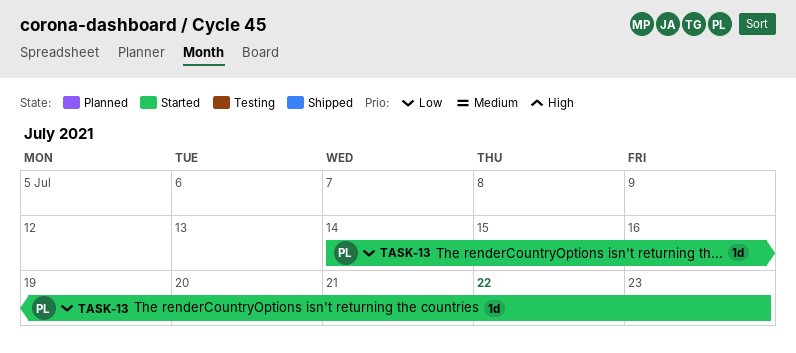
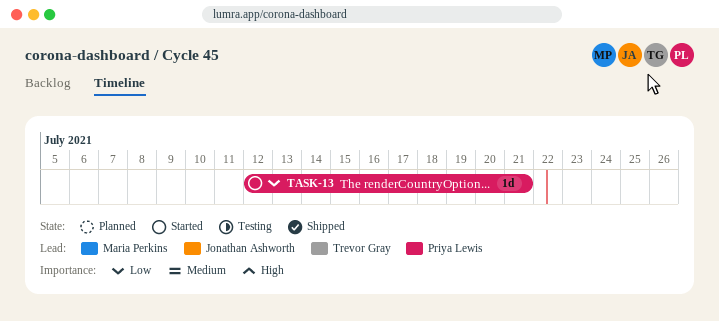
TASK-13, start: Jul 14 -> Jul 12
TASK-13, due: Jul 23 -> Jul 21

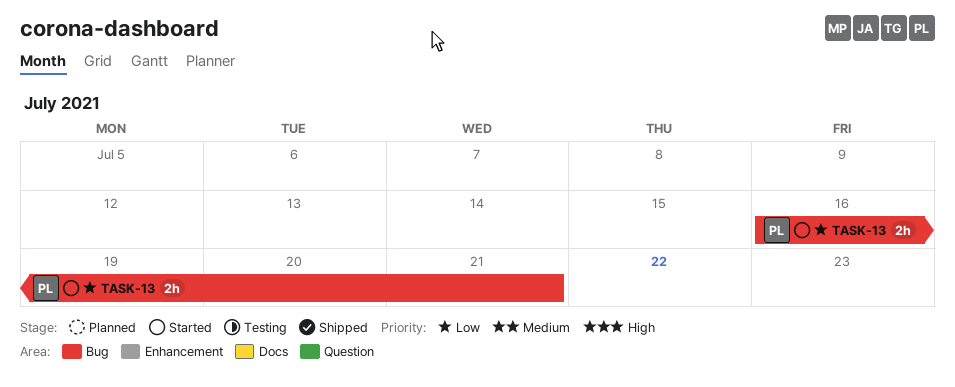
TASK-13, estimate: 1d -> 2h
TASK-13, start: Jul 12 -> Jul 16

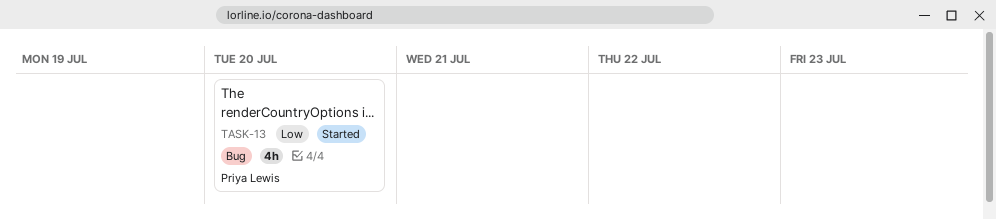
TASK-13, estimate: 2h -> 4h
TASK-13, due: Jul 21 -> Jul 20

